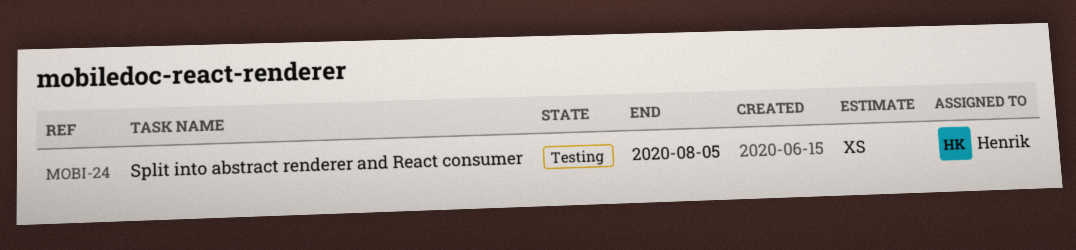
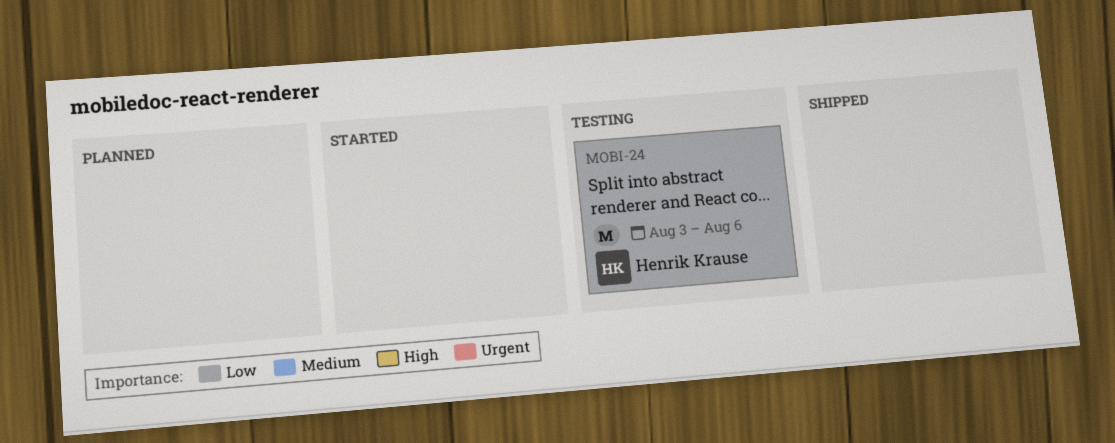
MOBI-24, estimate: XS -> M
MOBI-24, due: Aug 5 -> Aug 6

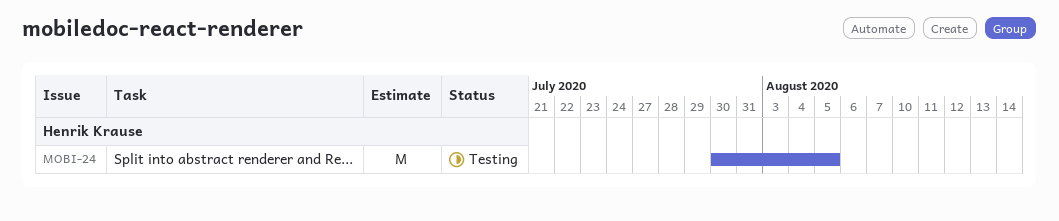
MOBI-24, start: Aug 3 -> Jul 30
MOBI-24, due: Aug 6 -> Aug 5

